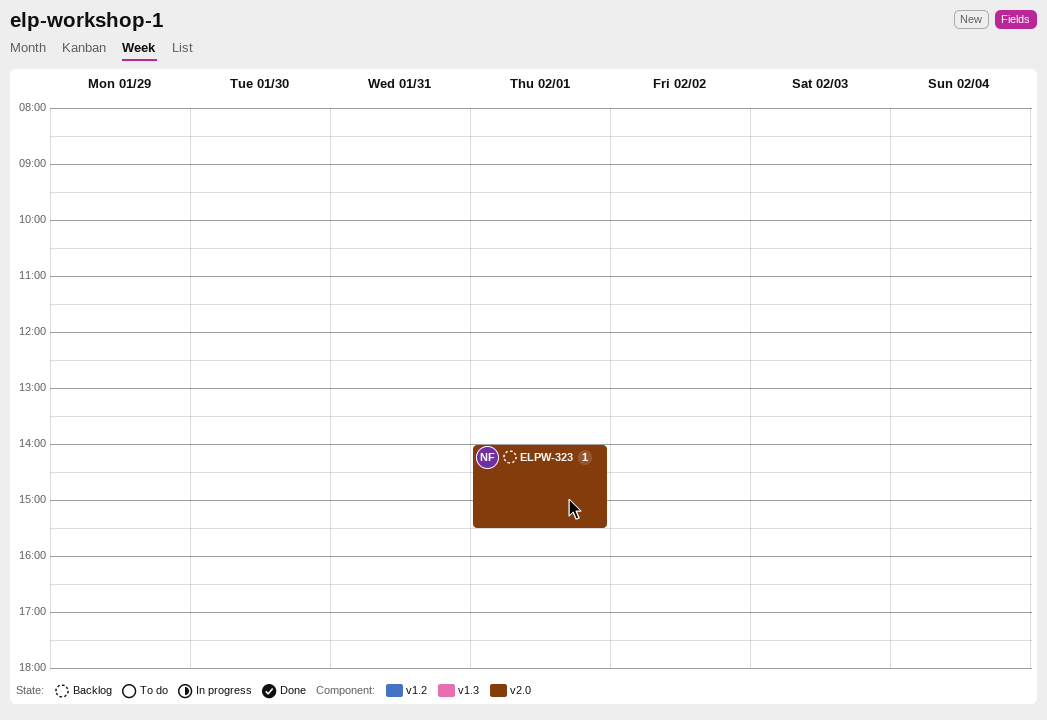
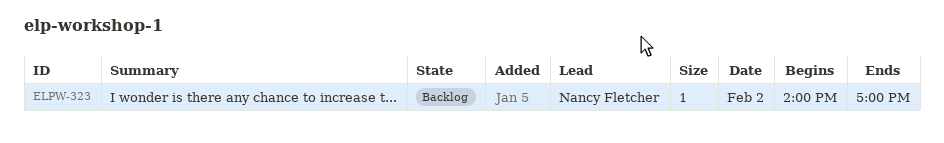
ELPW-323, day: Feb 1 -> Feb 2
ELPW-323, ends: 15:30 -> 17:00

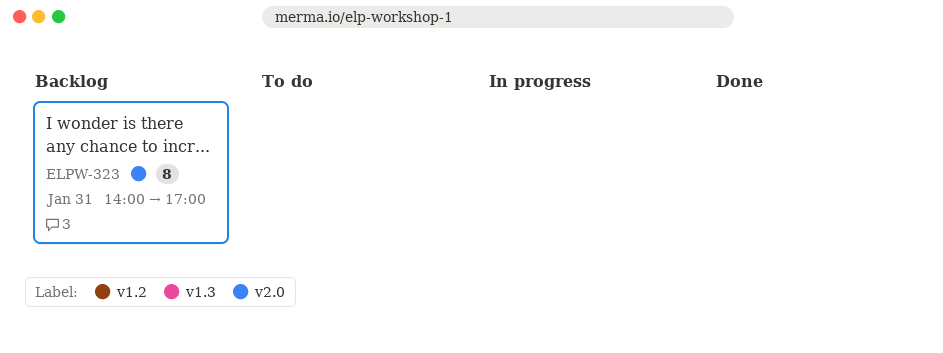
ELPW-323, estimate: 1 -> 8
ELPW-323, day: Feb 2 -> Jan 31

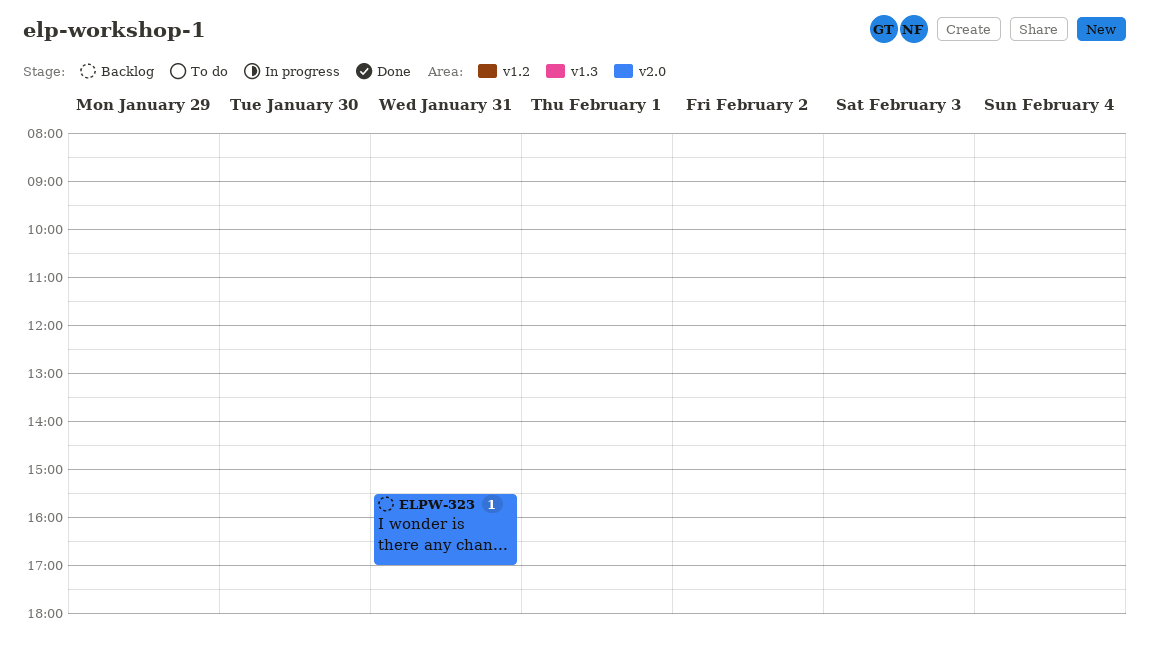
ELPW-323, estimate: 8 -> 1
ELPW-323, begins: 14:00 -> 15:30

